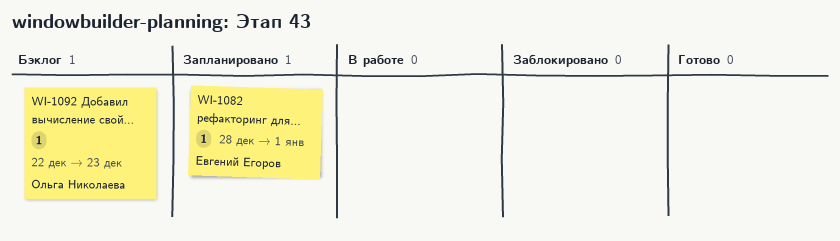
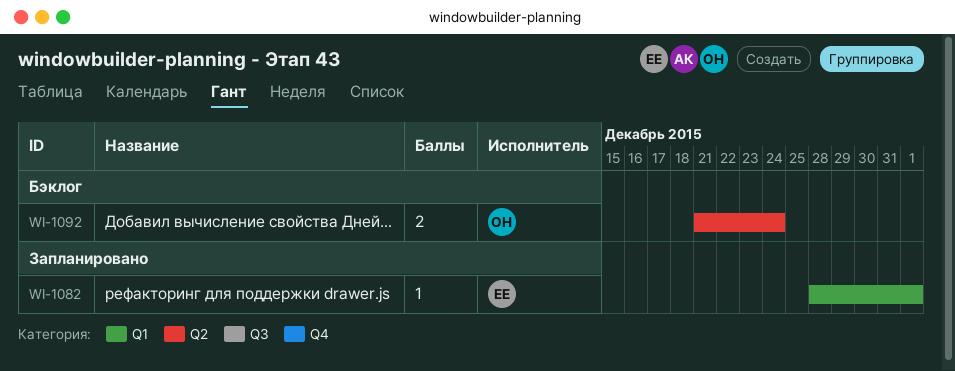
WI-1092, estimate: 1 -> 2
WI-1092, start: Dec 22 -> Dec 21
WI-1092, due: Dec 23 -> Dec 24

